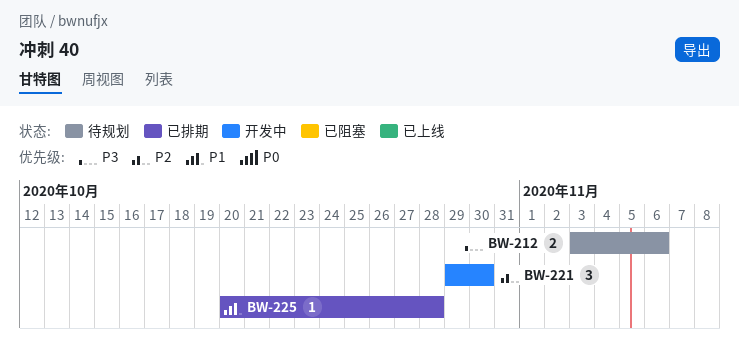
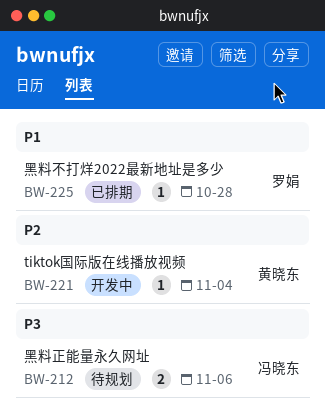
BW-221, estimate: 3 -> 1
BW-221, due: Oct 30 -> Nov 4

